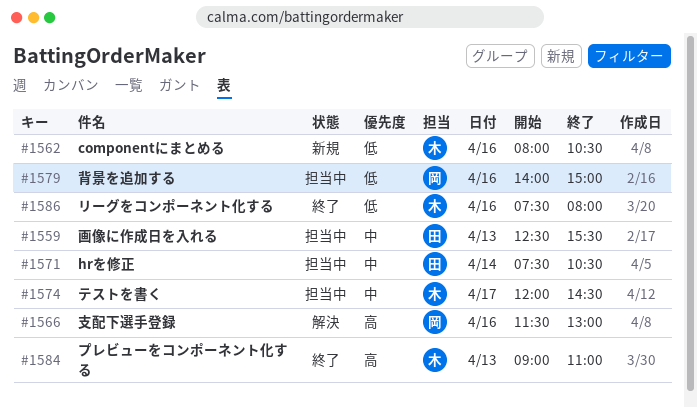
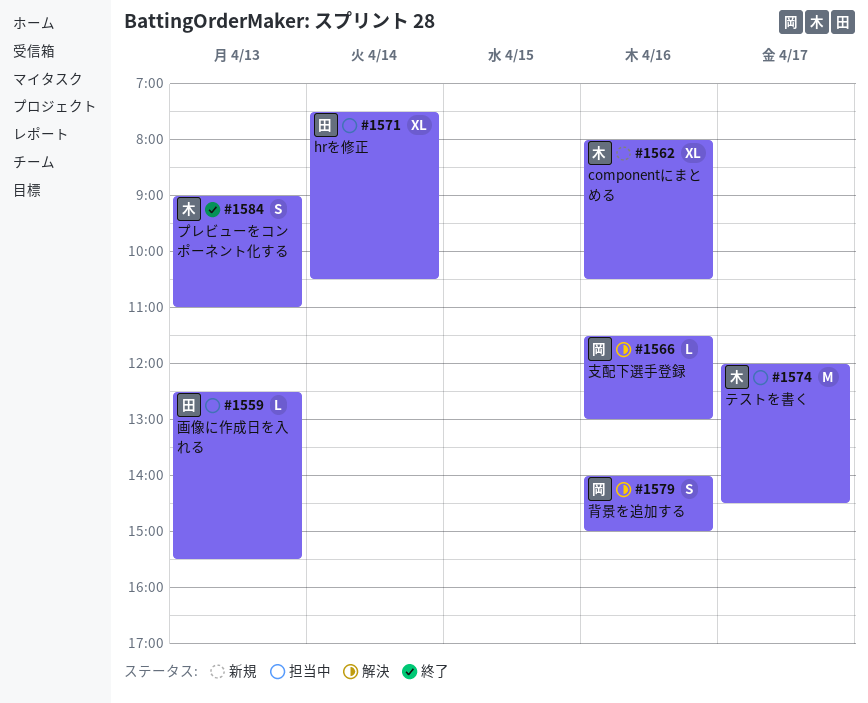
#1579, status: 担当中 -> 解決
#1586: present -> none

